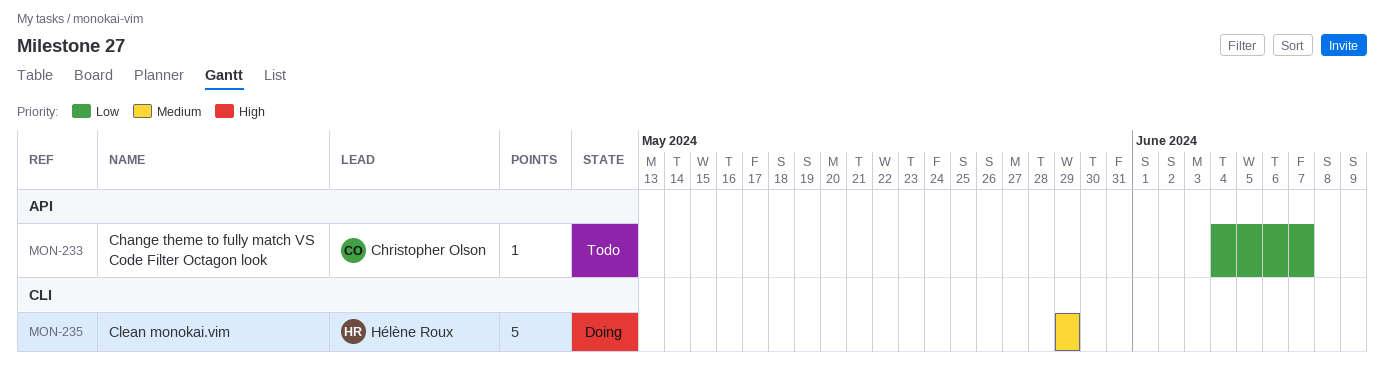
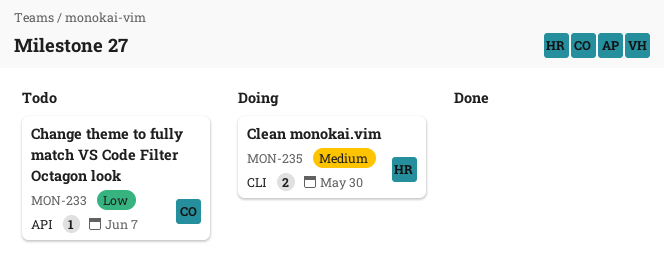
MON-235, estimate: 5 -> 2
MON-235, due: May 29 -> May 30

